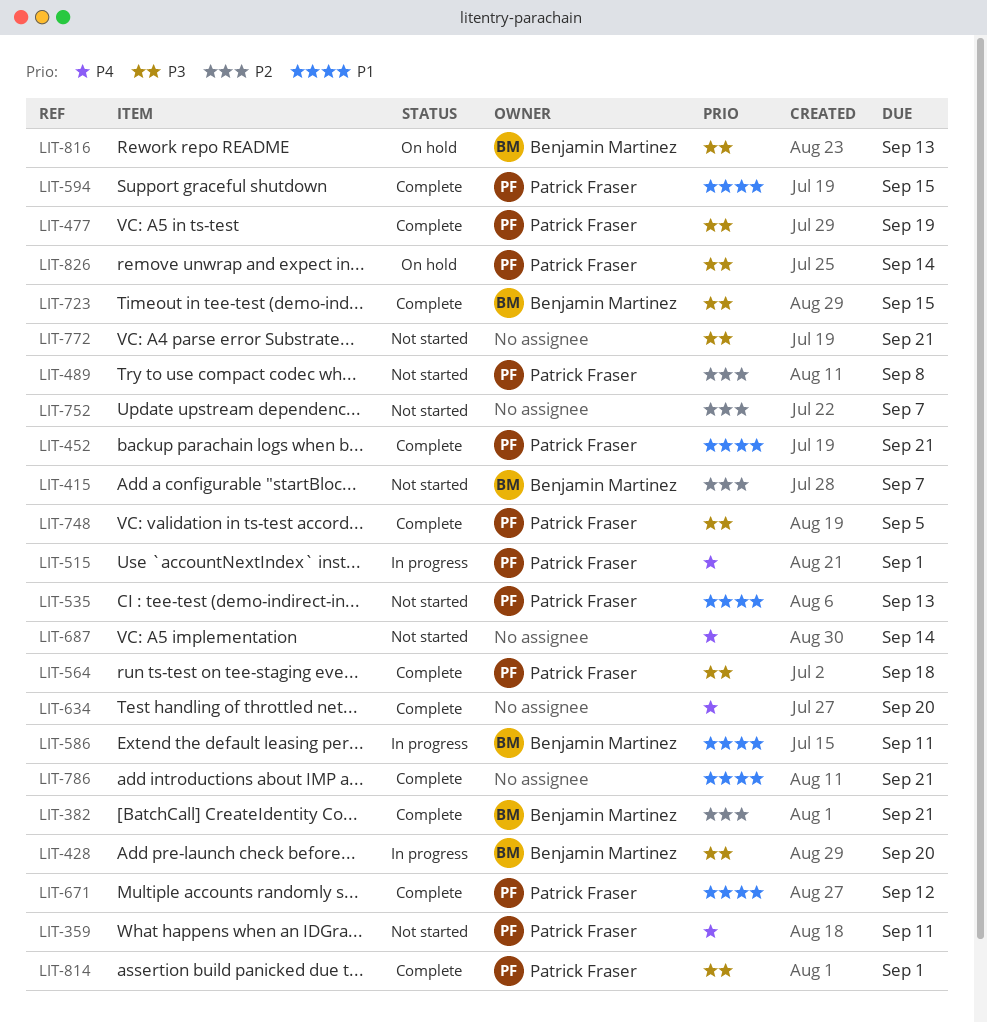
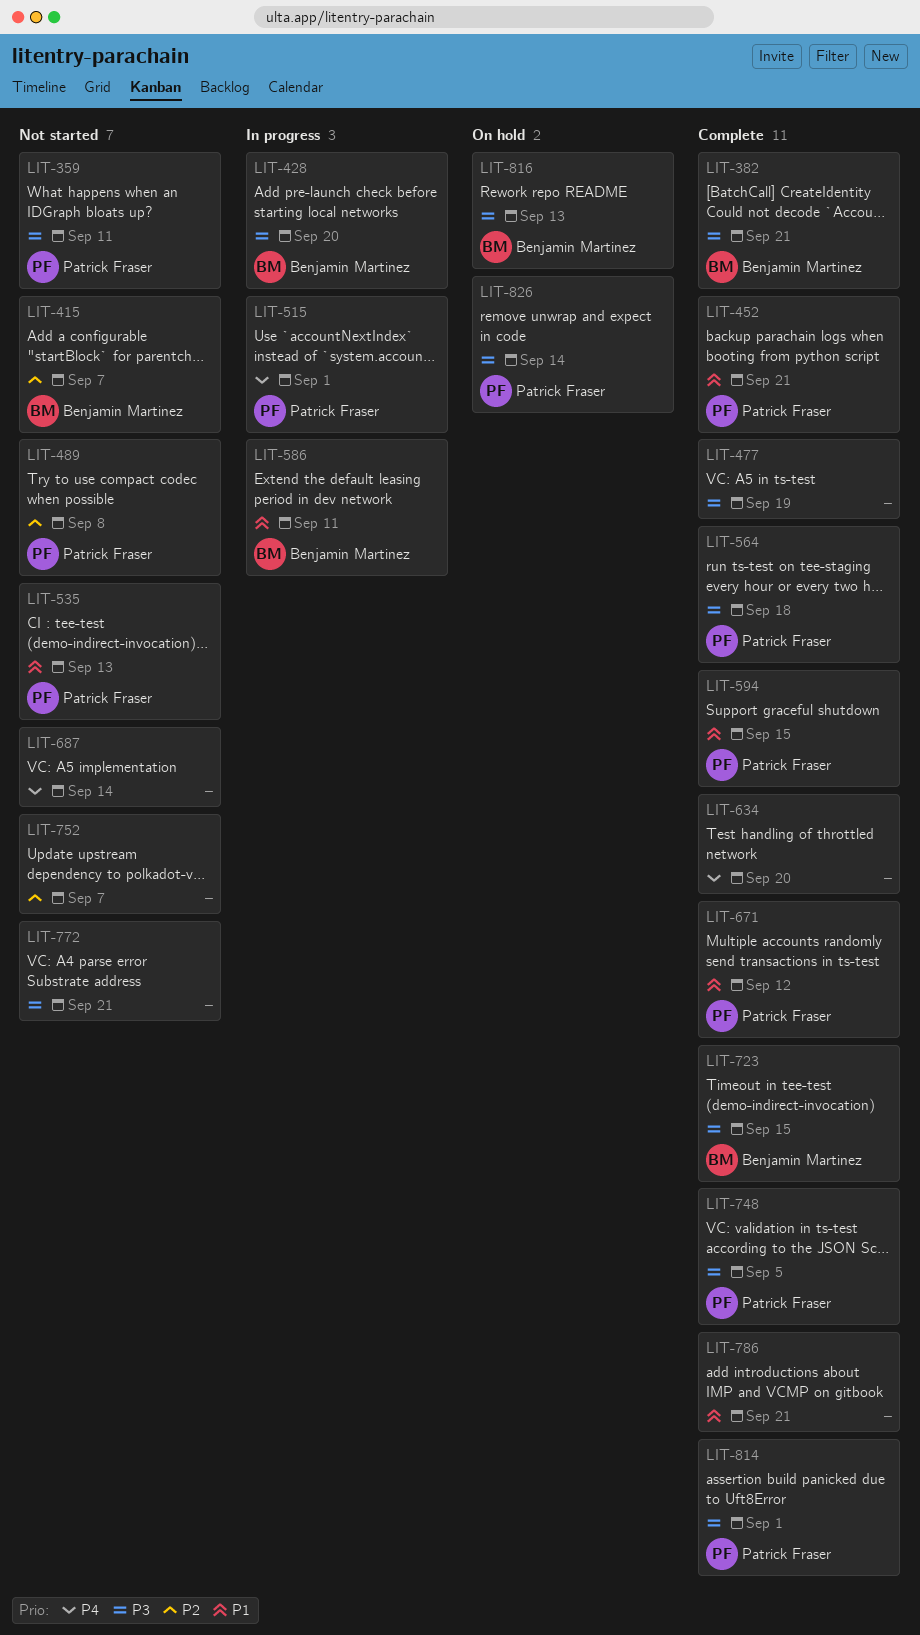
LIT-359, priority: P4 -> P3
LIT-382, priority: P2 -> P3
LIT-477, owner: Patrick Fraser -> none

